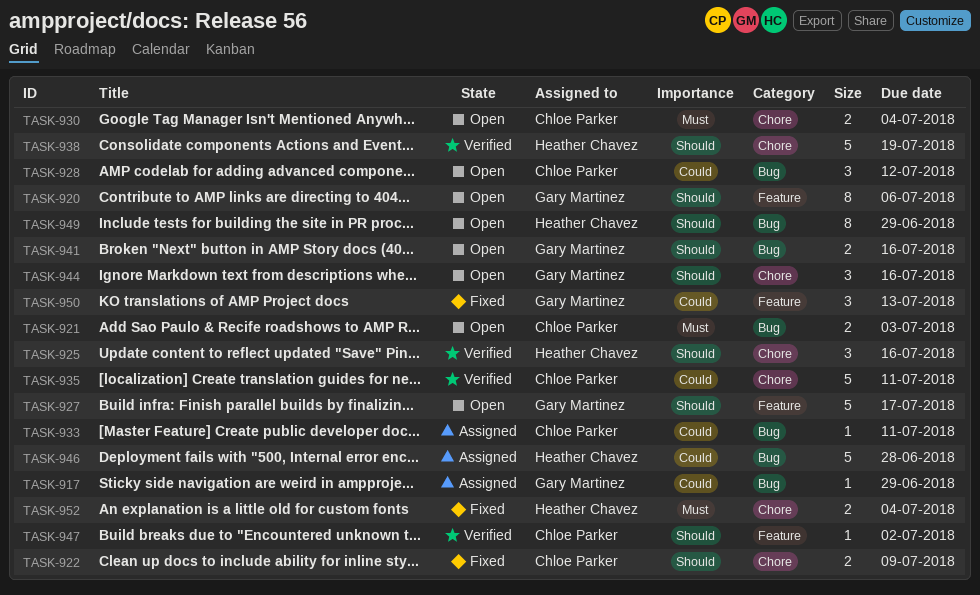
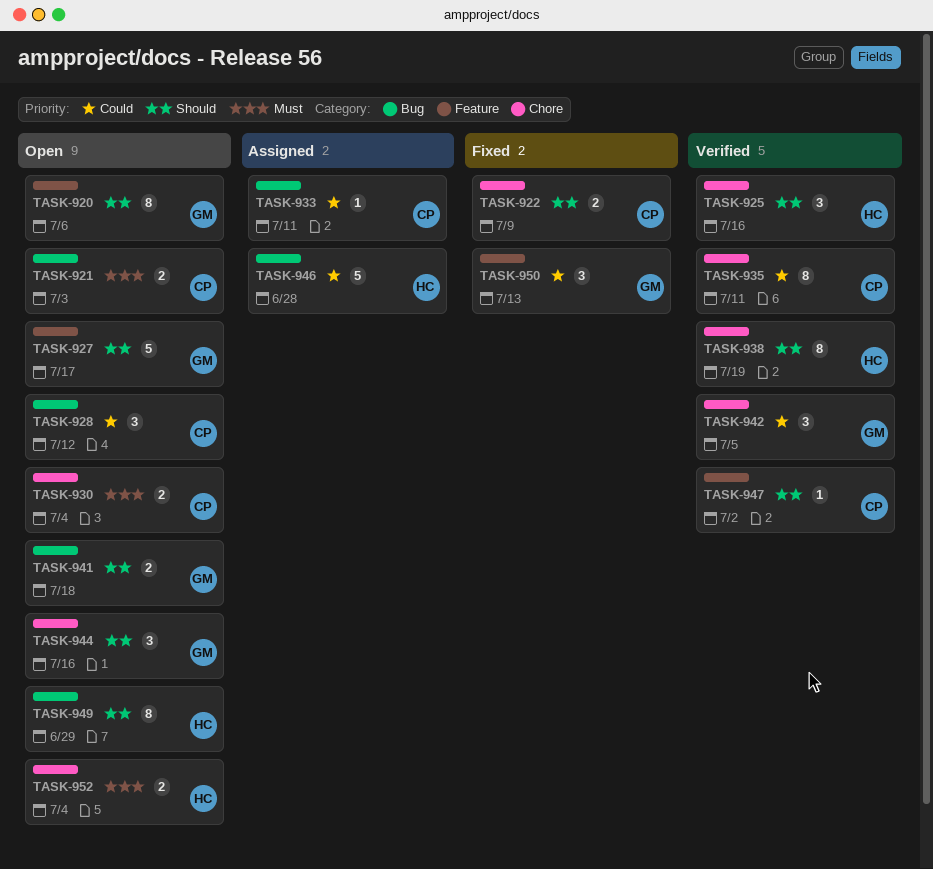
TASK-917: present -> none
TASK-935, estimate: 5 -> 8
TASK-938, estimate: 5 -> 8
TASK-941, due: Jul 16 -> Jul 18
TASK-942: none -> present
TASK-952, status: Fixed -> Open

